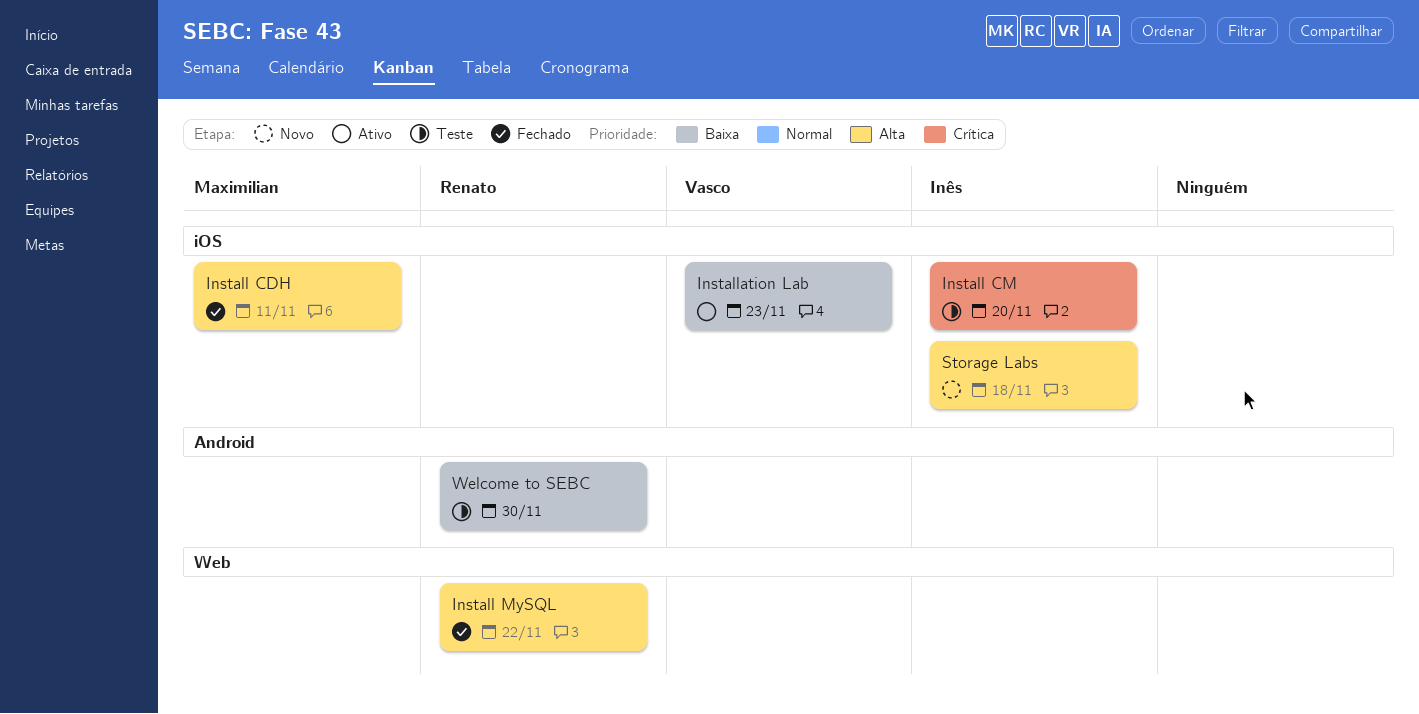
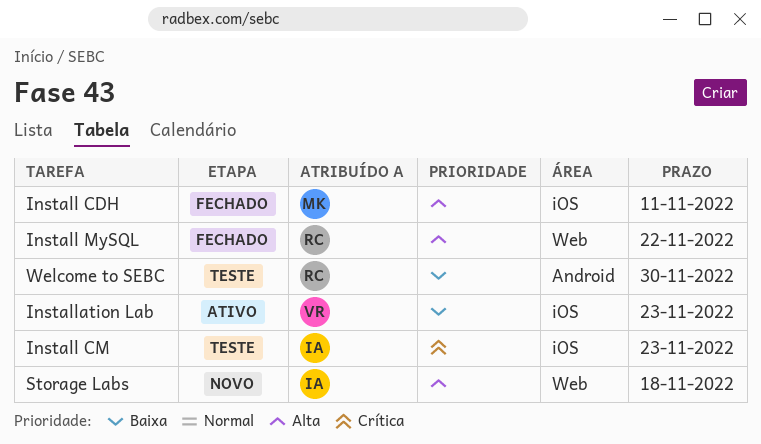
Install CM, due: Nov 20 -> Nov 23
Storage Labs, label: iOS -> Web

